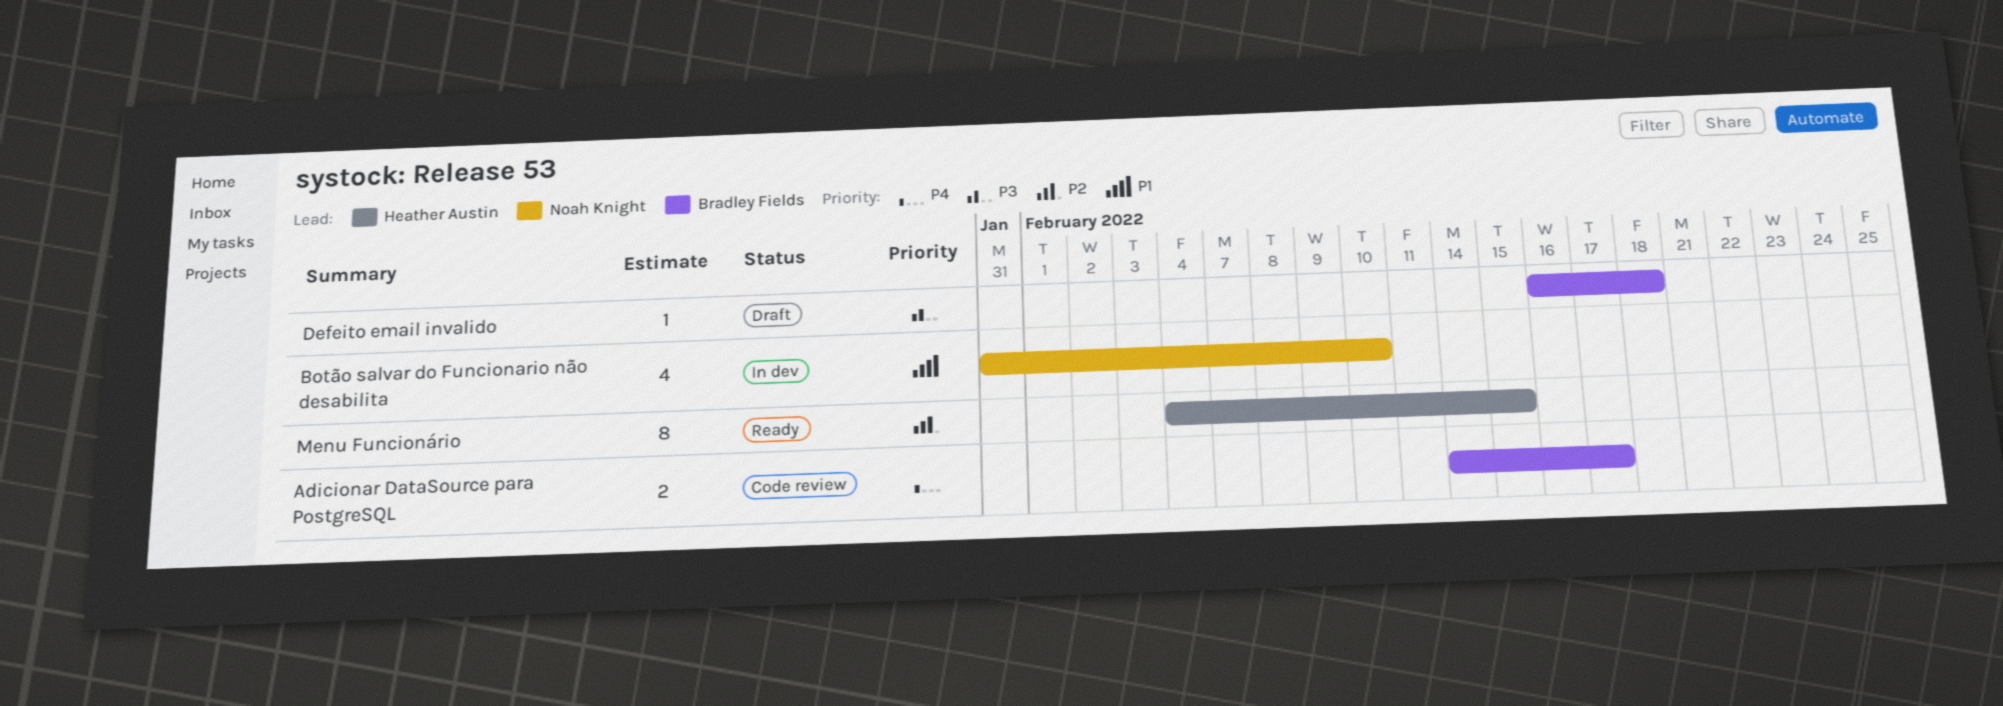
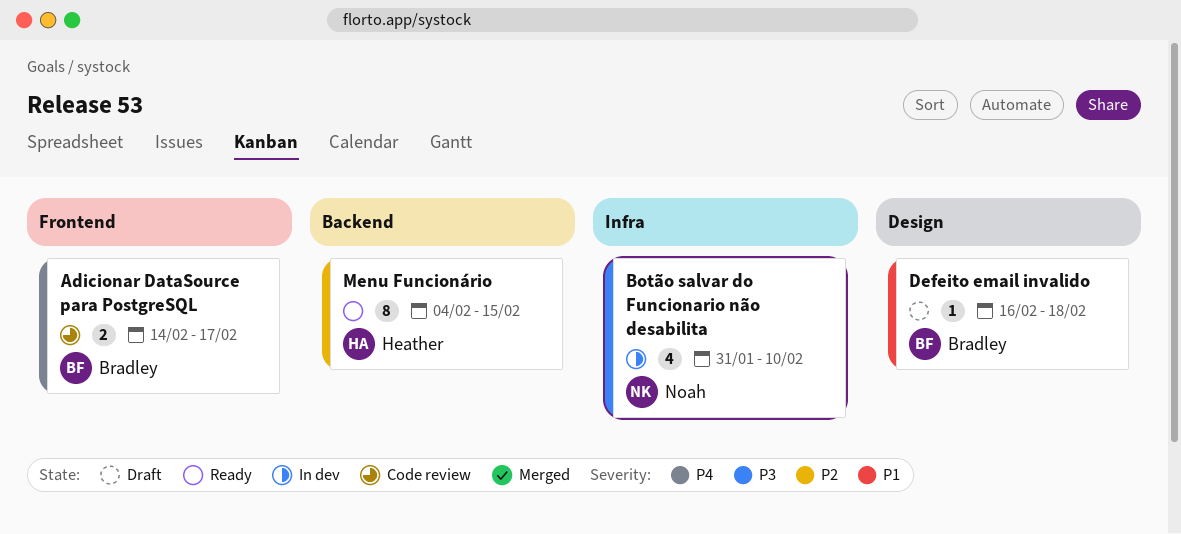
Botão salvar do Funcionario não desabilita, priority: P1 -> P3
Defeito email invalido, priority: P3 -> P1

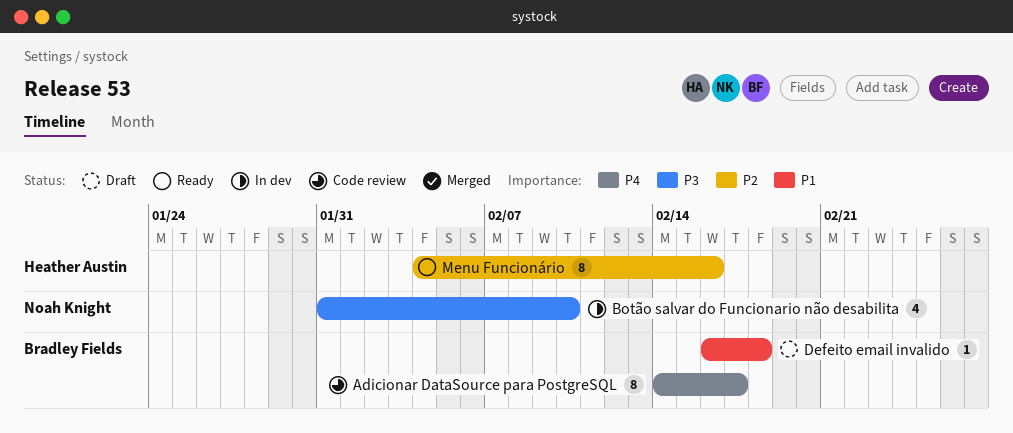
Adicionar DataSource para PostgreSQL, estimate: 2 -> 8
Menu Funcionário, due: Feb 15 -> Feb 16

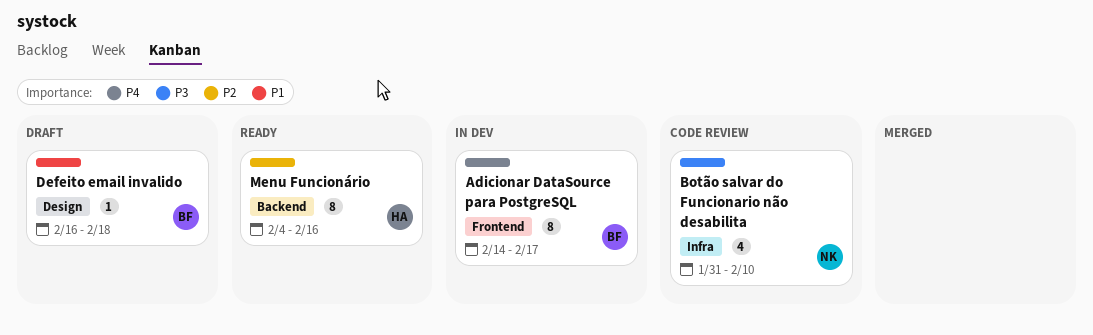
Adicionar DataSource para PostgreSQL, status: Code review -> In dev
Botão salvar do Funcionario não desabilita, status: In dev -> Code review

